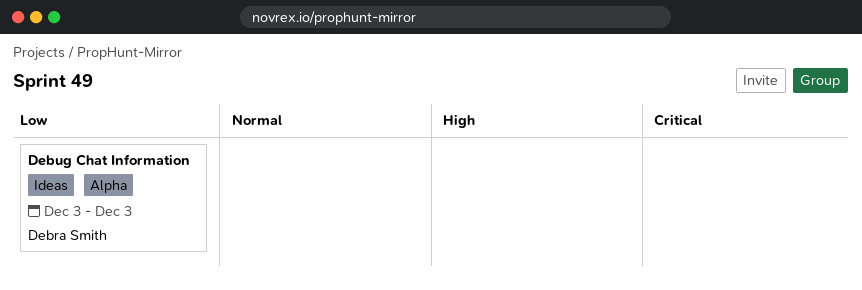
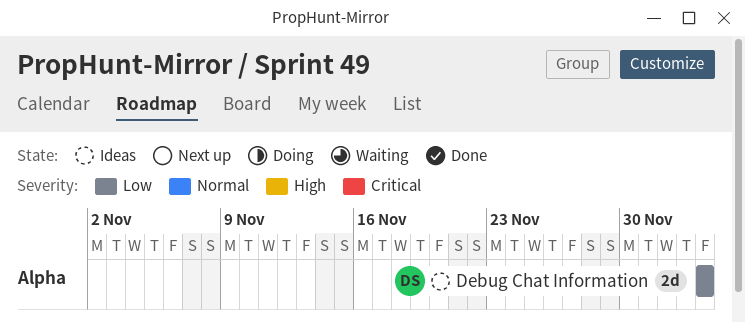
Debug Chat Information, start: Dec 3 -> Dec 4
Debug Chat Information, due: Dec 3 -> Dec 4

